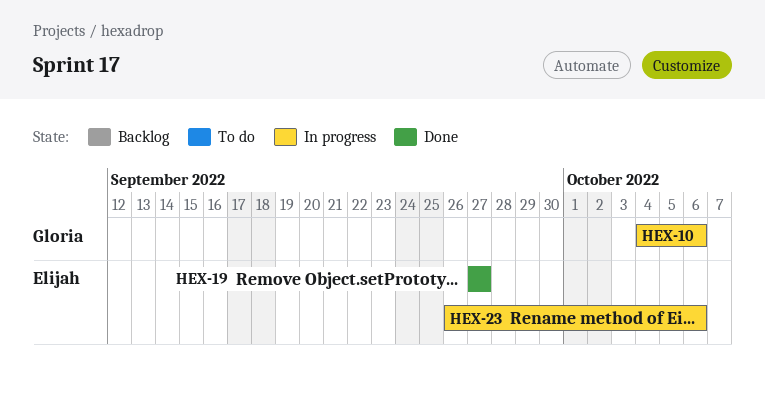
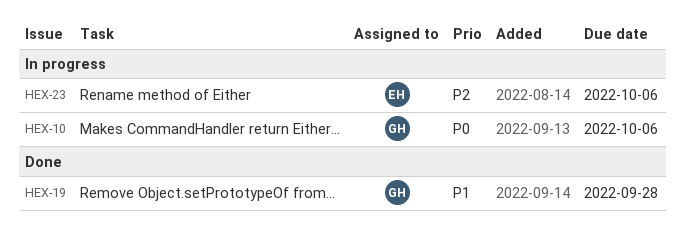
HEX-19, owner: Elijah -> Gloria
HEX-19, due: Sep 27 -> Sep 28

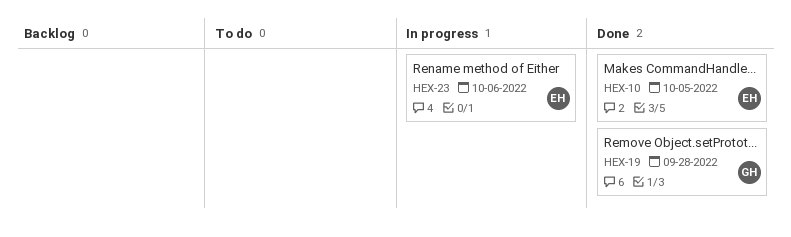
HEX-10, status: In progress -> Done
HEX-10, owner: GH -> EH
HEX-10, due: Oct 6 -> Oct 5

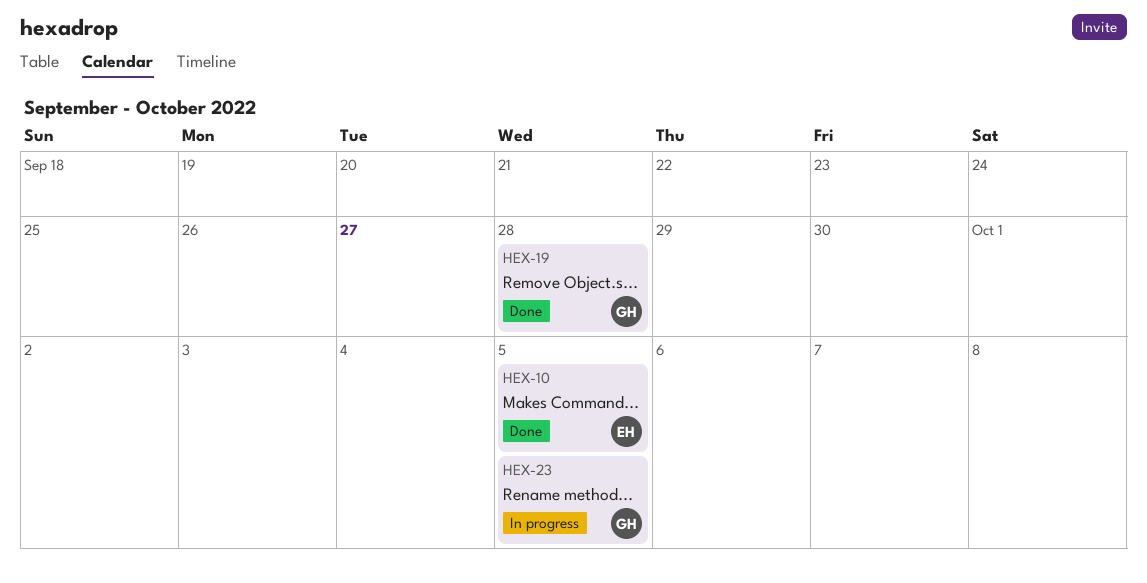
HEX-23, owner: EH -> GH
HEX-23, due: Oct 6 -> Oct 5

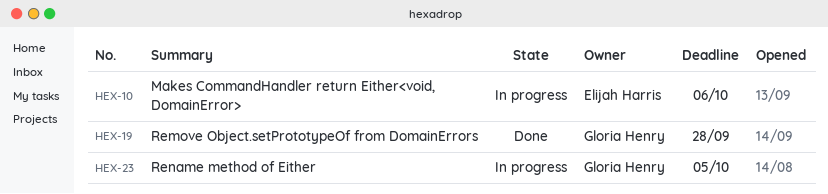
HEX-10, status: Done -> In progress
HEX-10, due: Oct 5 -> Oct 6

